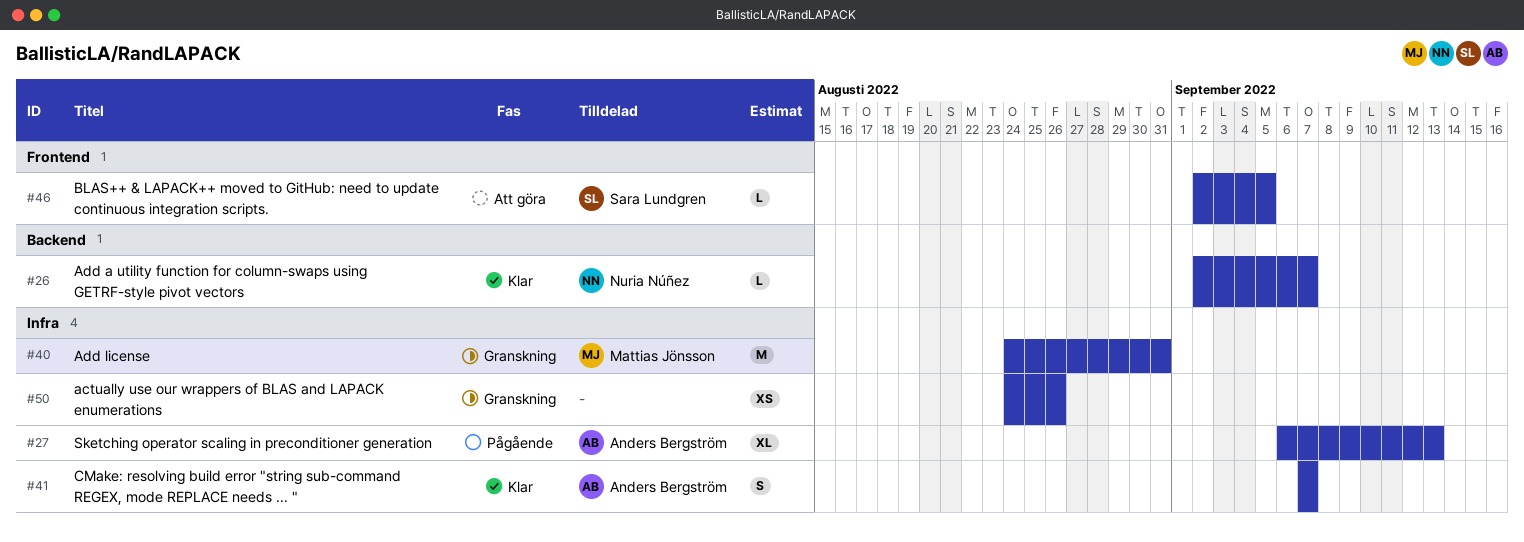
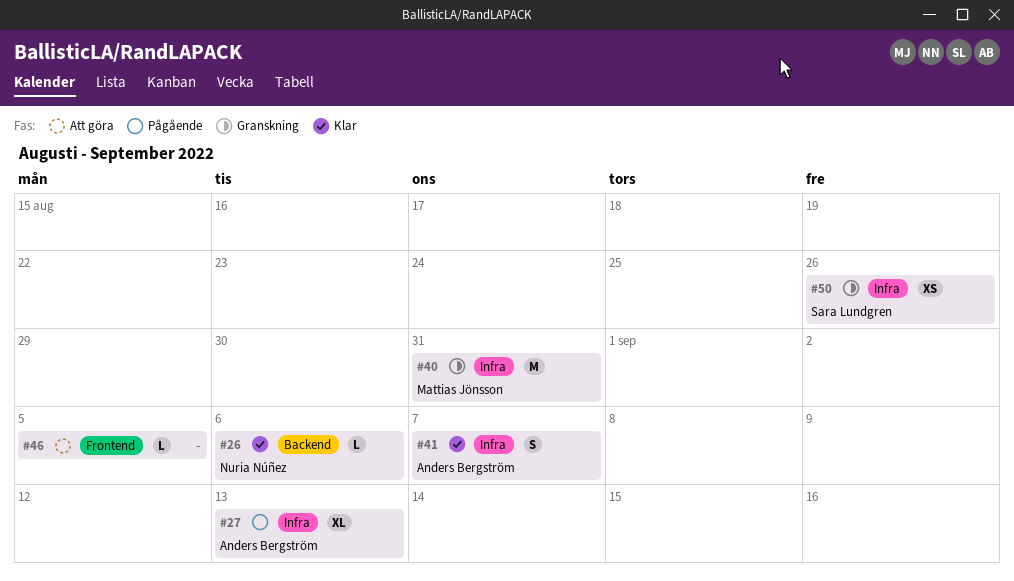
#26, due: Sep 7 -> Sep 6
#46, owner: Sara Lundgren -> none
#50, owner: none -> Sara Lundgren

